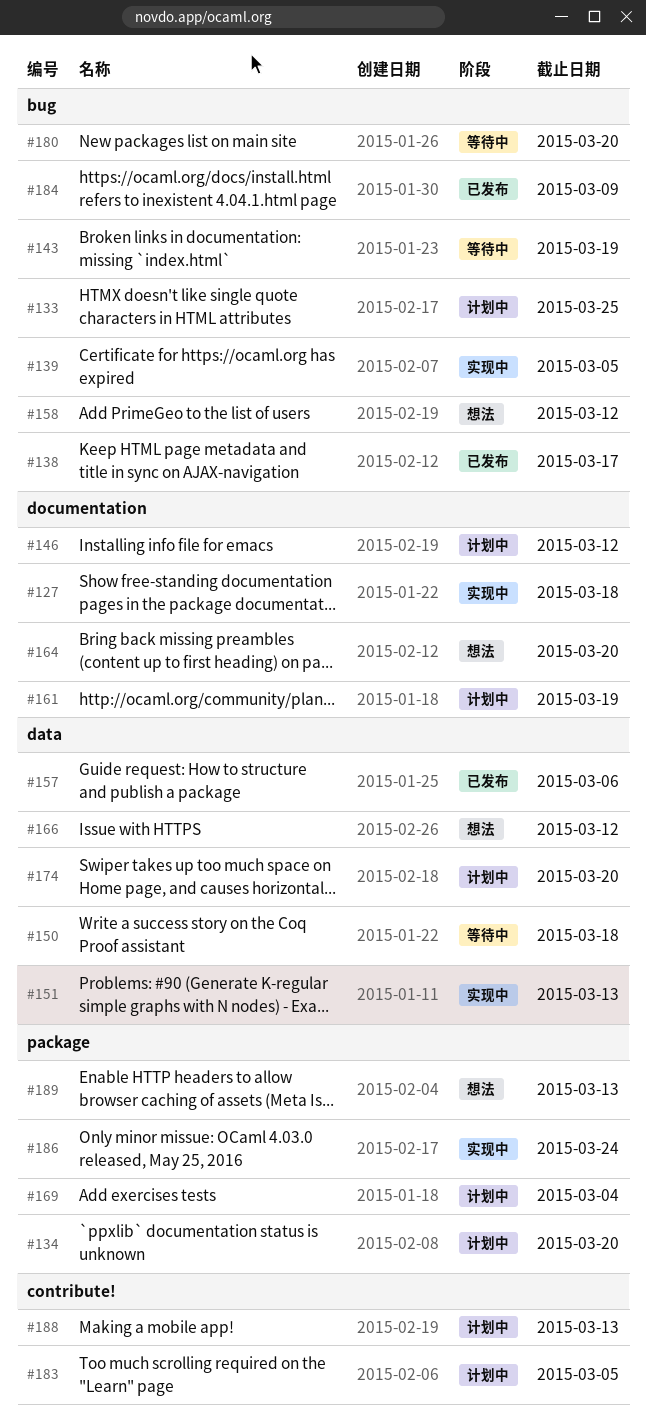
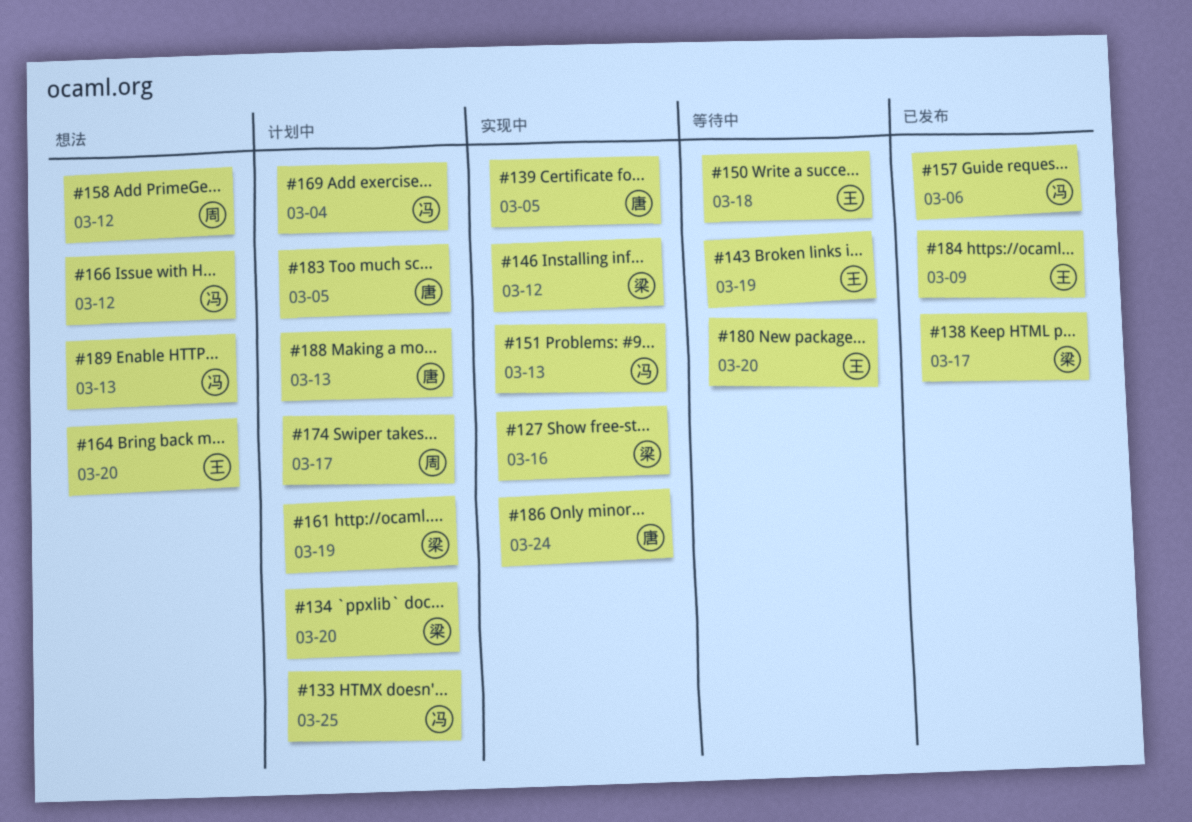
#127, due: Mar 18 -> Mar 16
#146, status: 计划中 -> 实现中
#174, due: Mar 20 -> Mar 17

